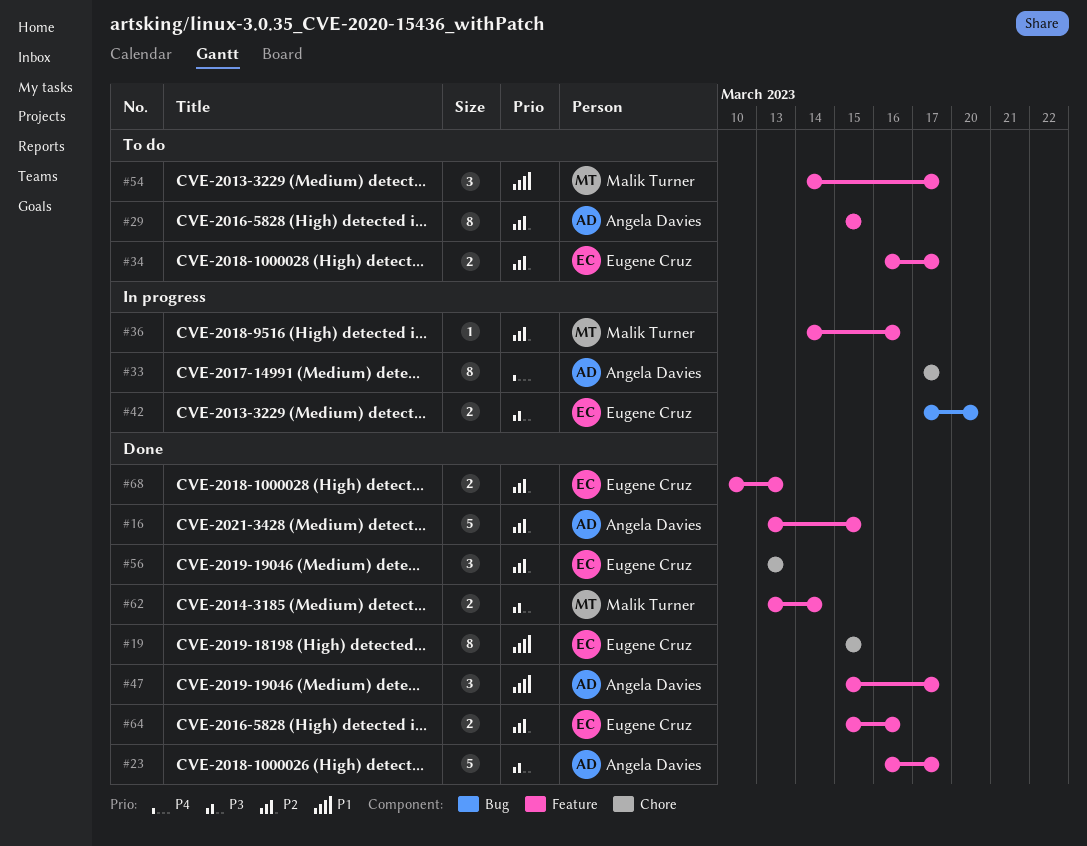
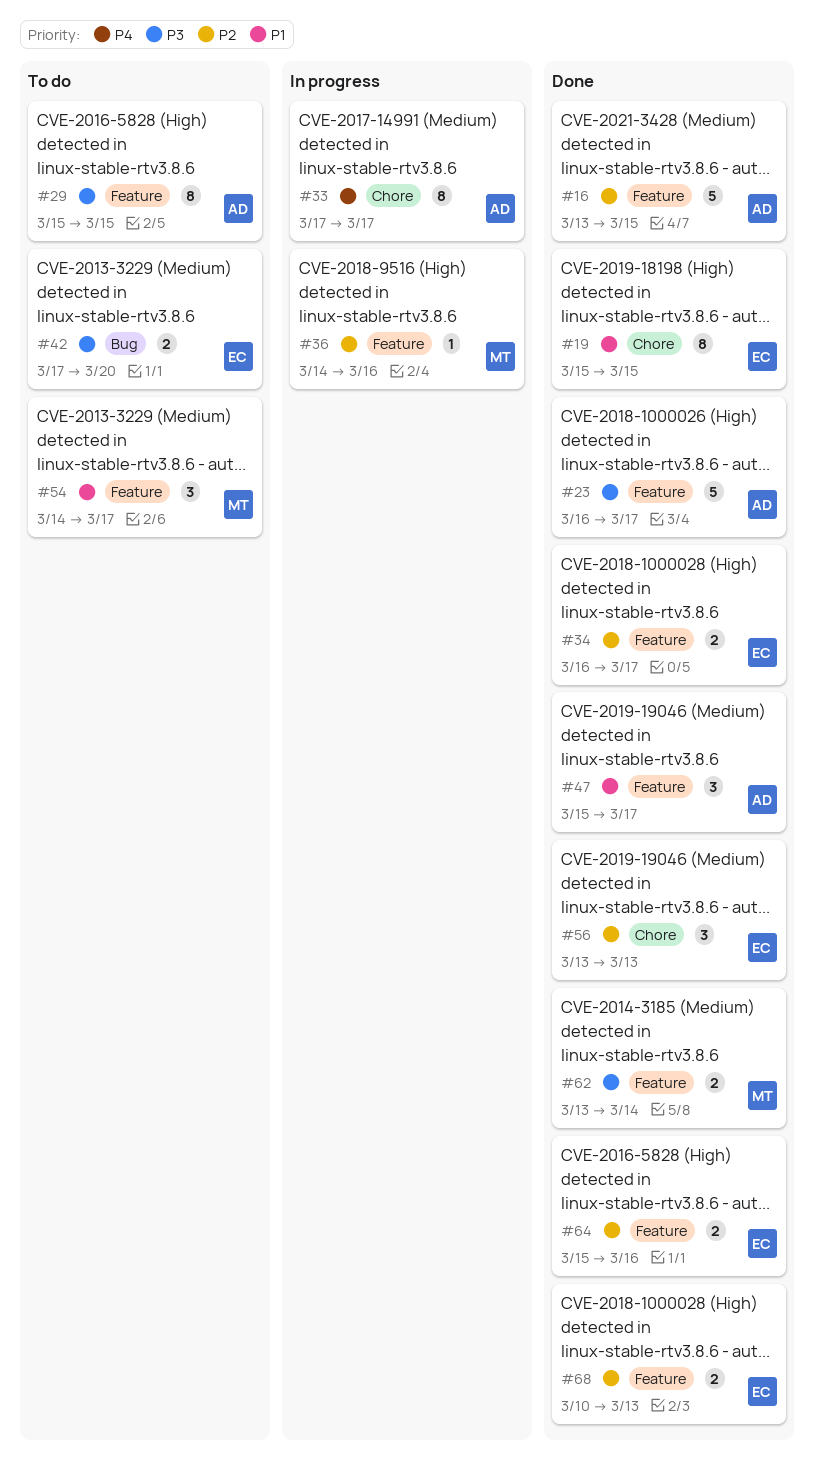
#29, priority: P2 -> P3
#34, status: To do -> Done
#42, status: In progress -> To do

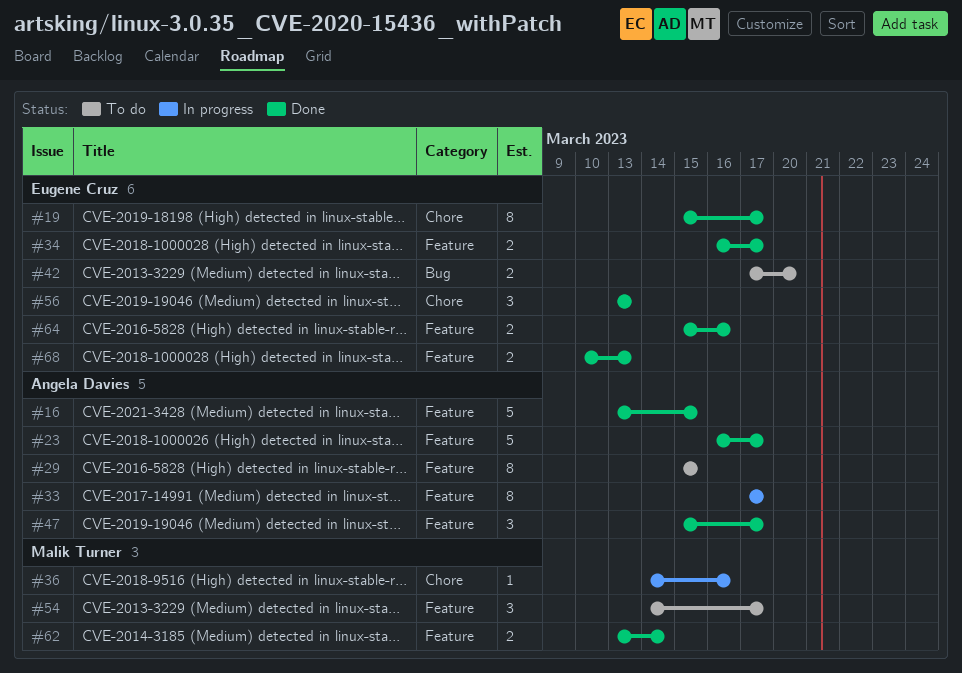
#19, due: Mar 15 -> Mar 17
#33, label: Chore -> Feature
#36, label: Feature -> Chore

